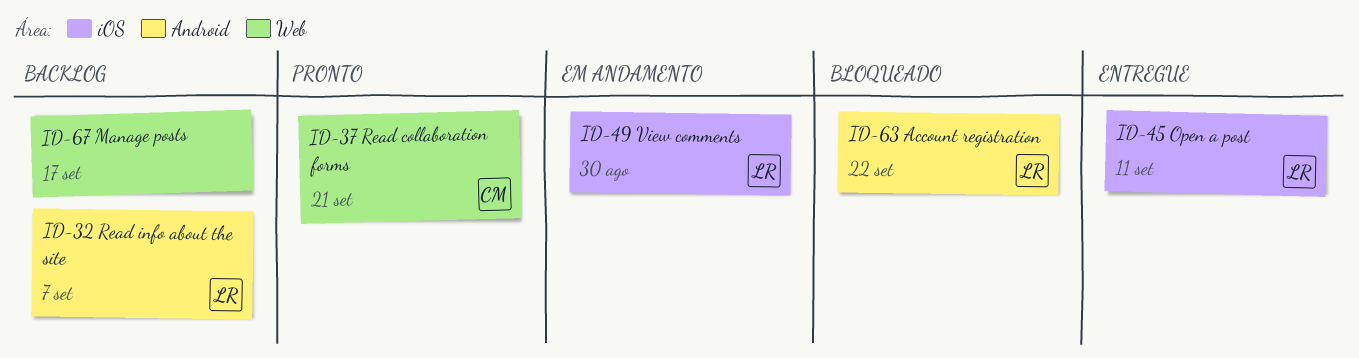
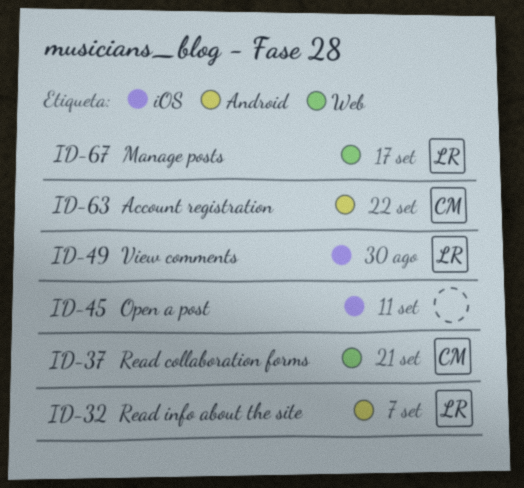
ID-45, owner: LR -> none
ID-63, owner: LR -> CM
ID-67, owner: none -> LR

